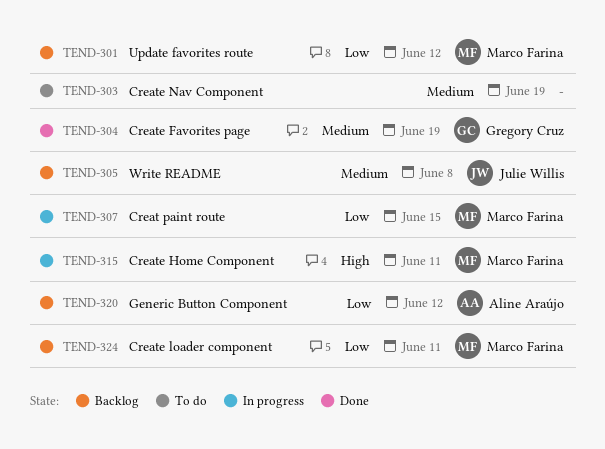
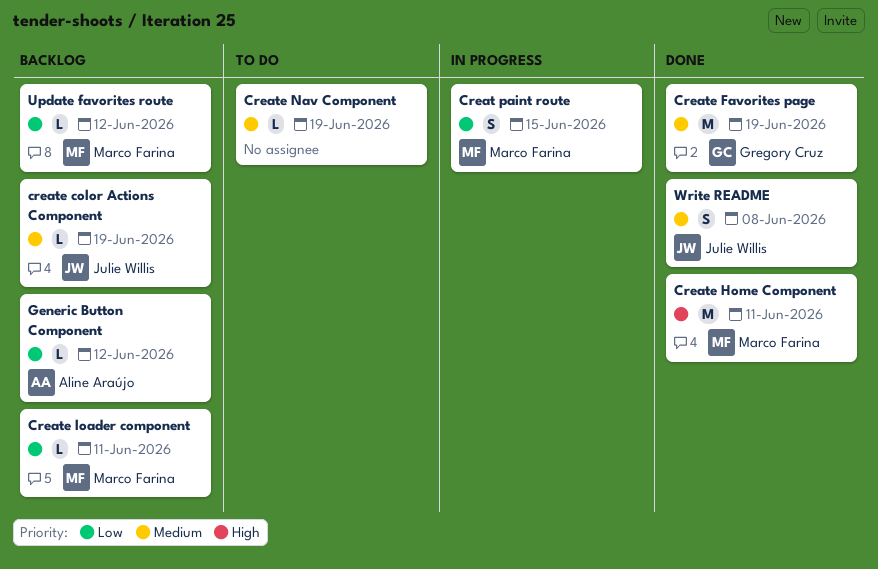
create color Actions Component: none -> present
Create Home Component, status: In progress -> Done
Write README, status: Backlog -> Done

